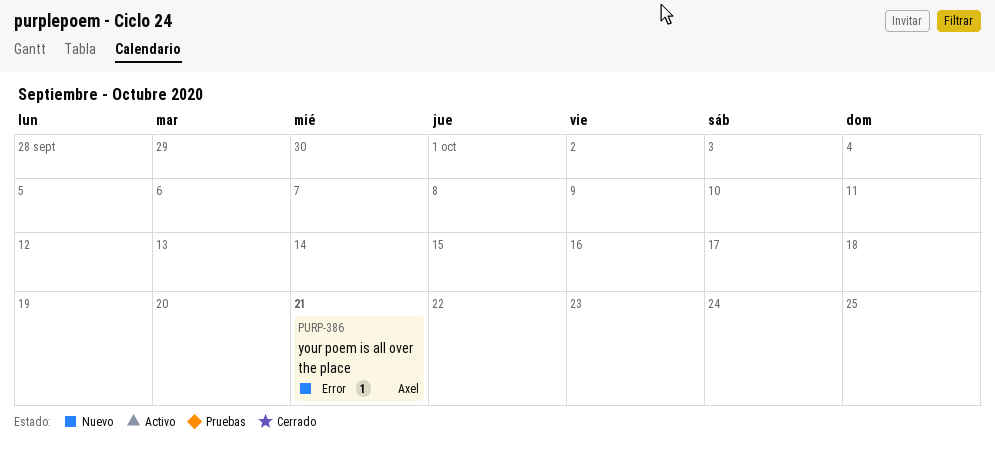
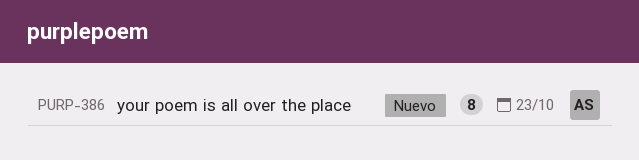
PURP-386, estimate: 1 -> 8
PURP-386, due: Oct 21 -> Oct 23

